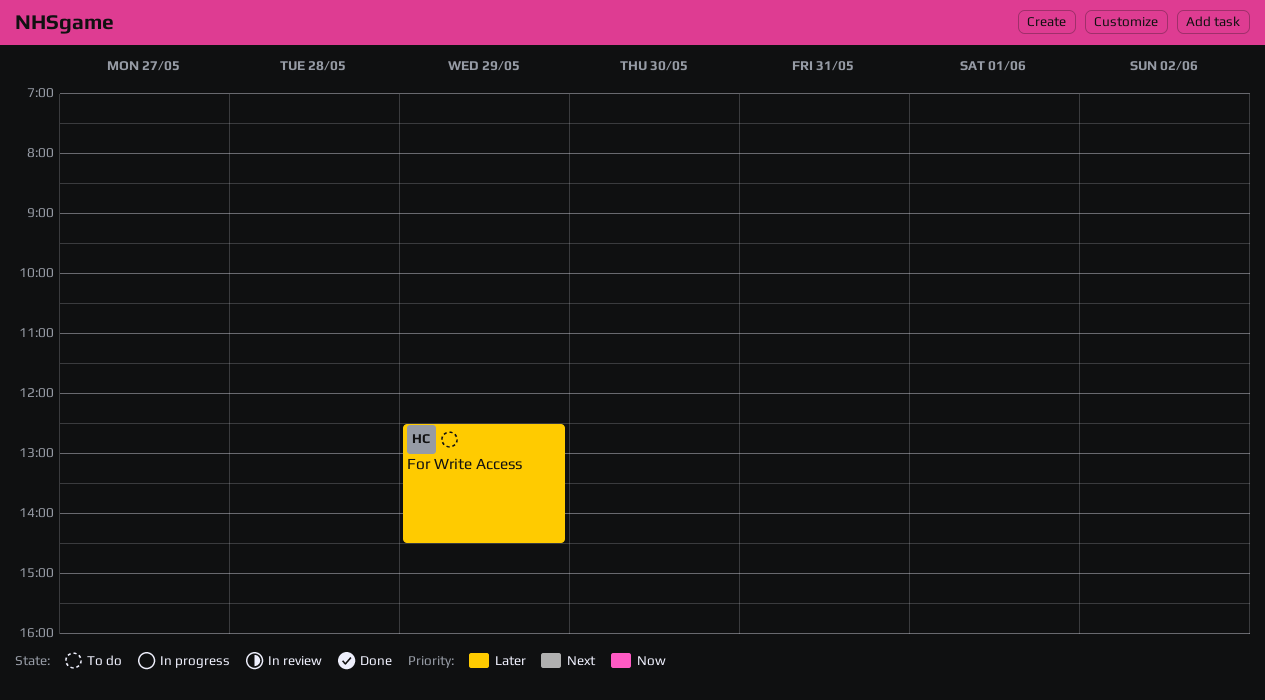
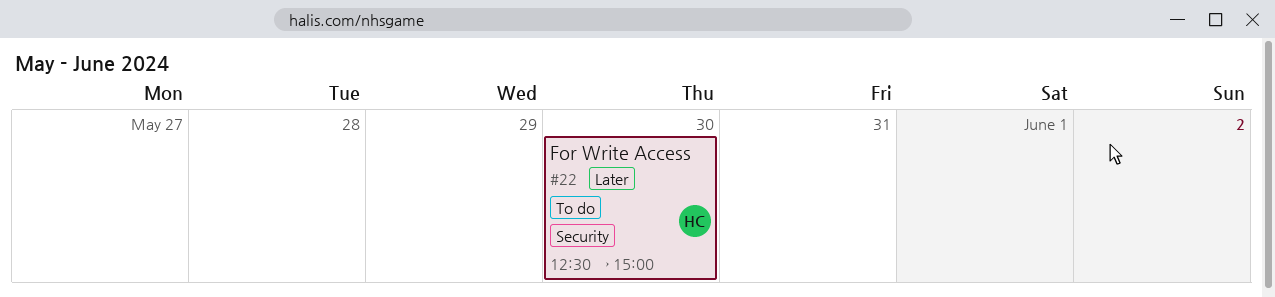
For Write Access, day: May 29 -> May 30
For Write Access, ends: 14:30 -> 15:00

